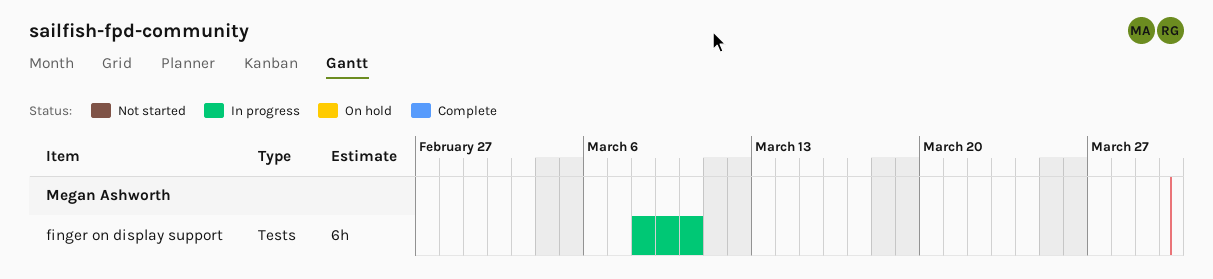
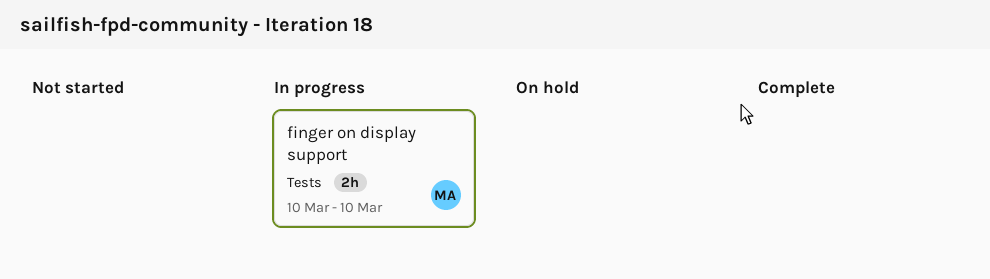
finger on display support, estimate: 6h -> 2h
finger on display support, start: Mar 8 -> Mar 10

